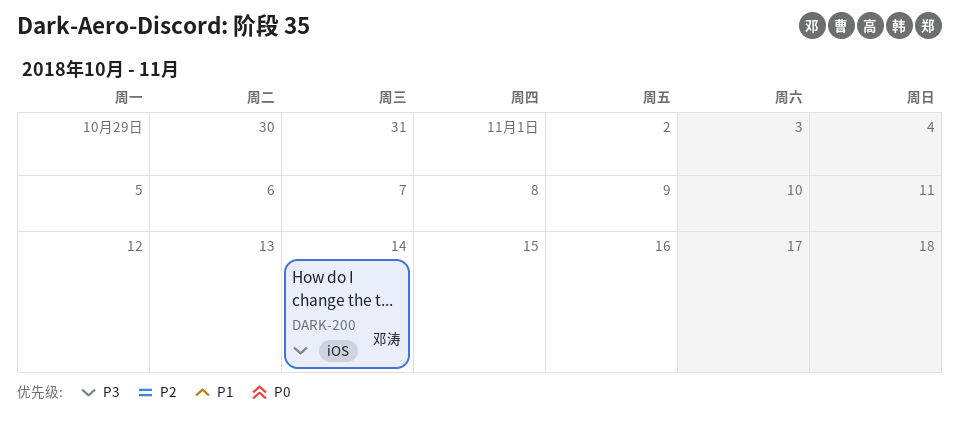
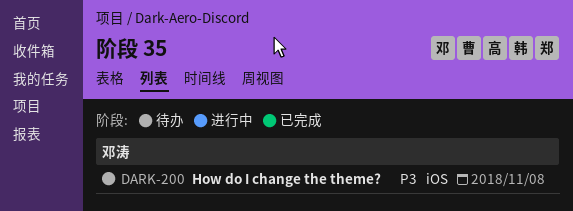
DARK-200, due: Nov 14 -> Nov 8

